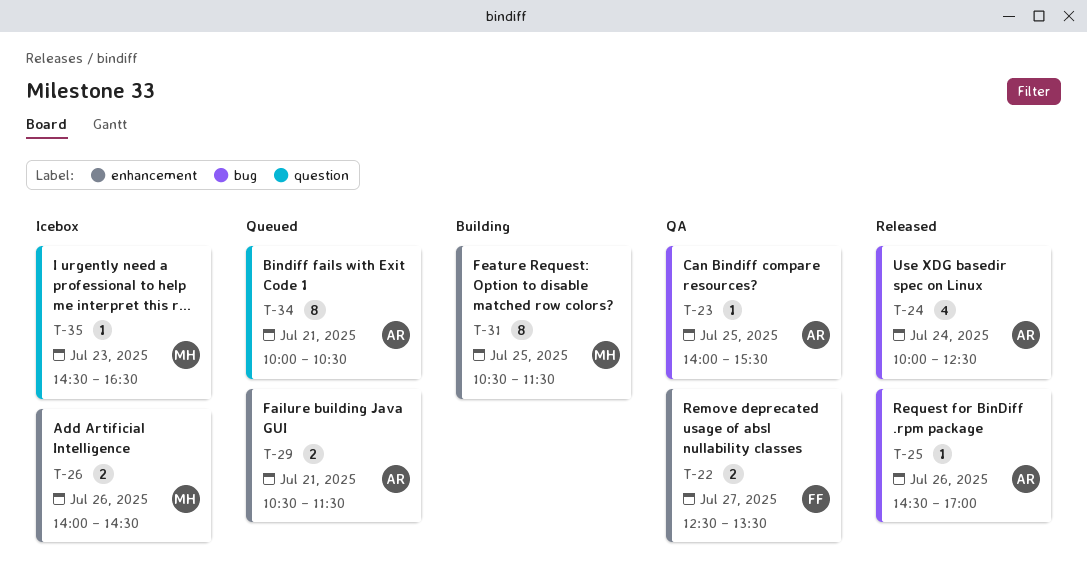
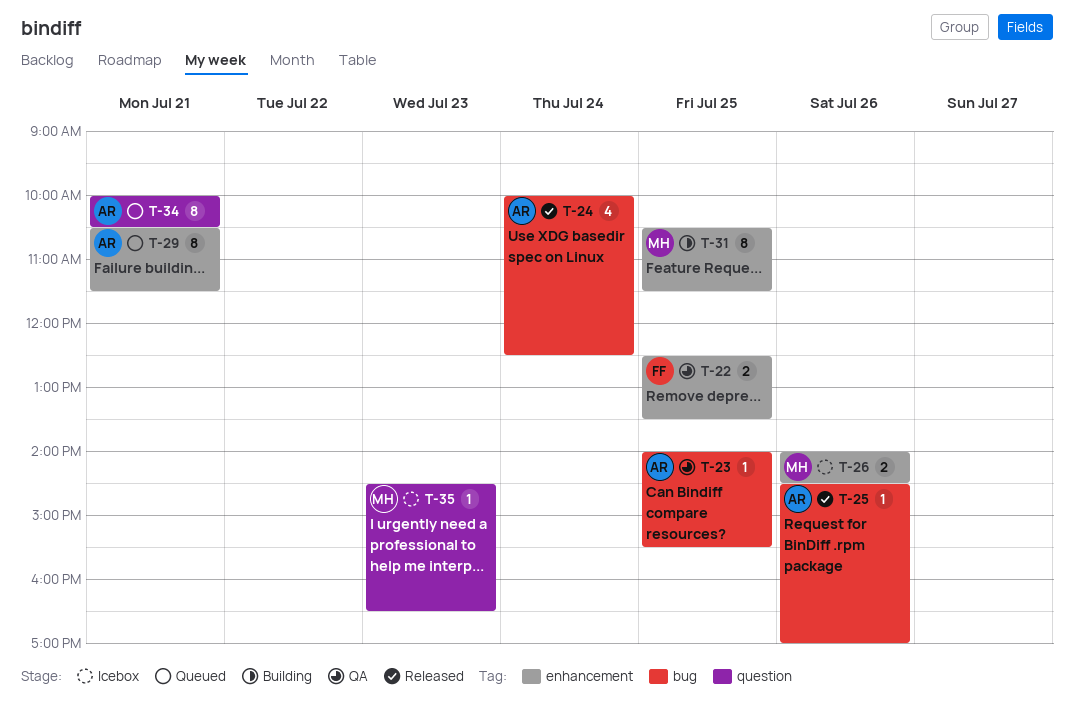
T-22, day: Jul 27 -> Jul 25
T-29, estimate: 2 -> 8

